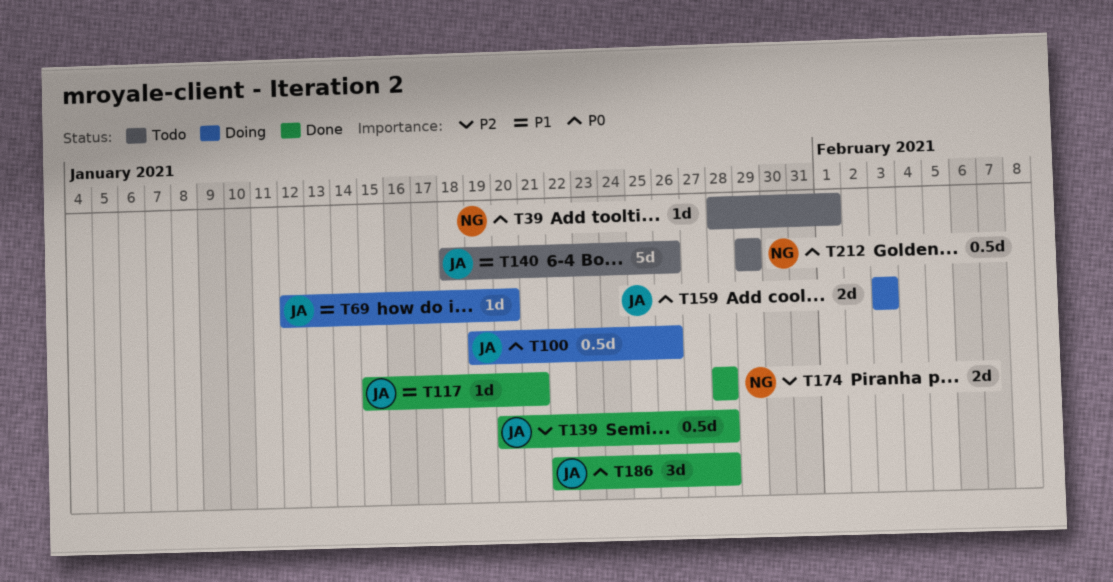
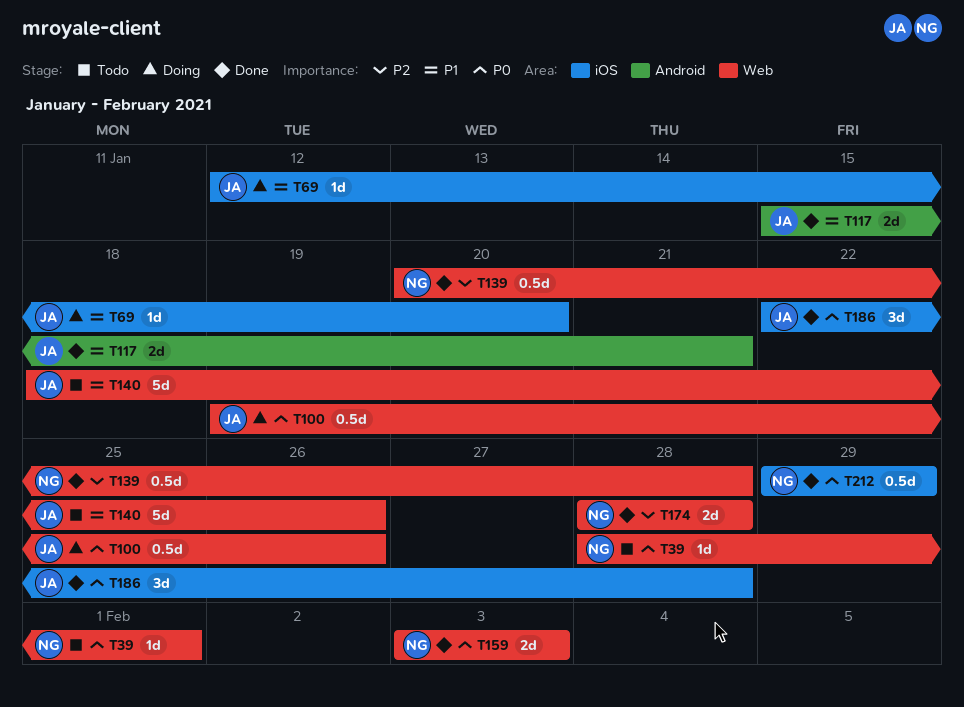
T117, estimate: 1d -> 2d
T139, owner: JA -> NG
T159, status: Doing -> Done
T159, owner: JA -> NG
T212, status: Todo -> Done

